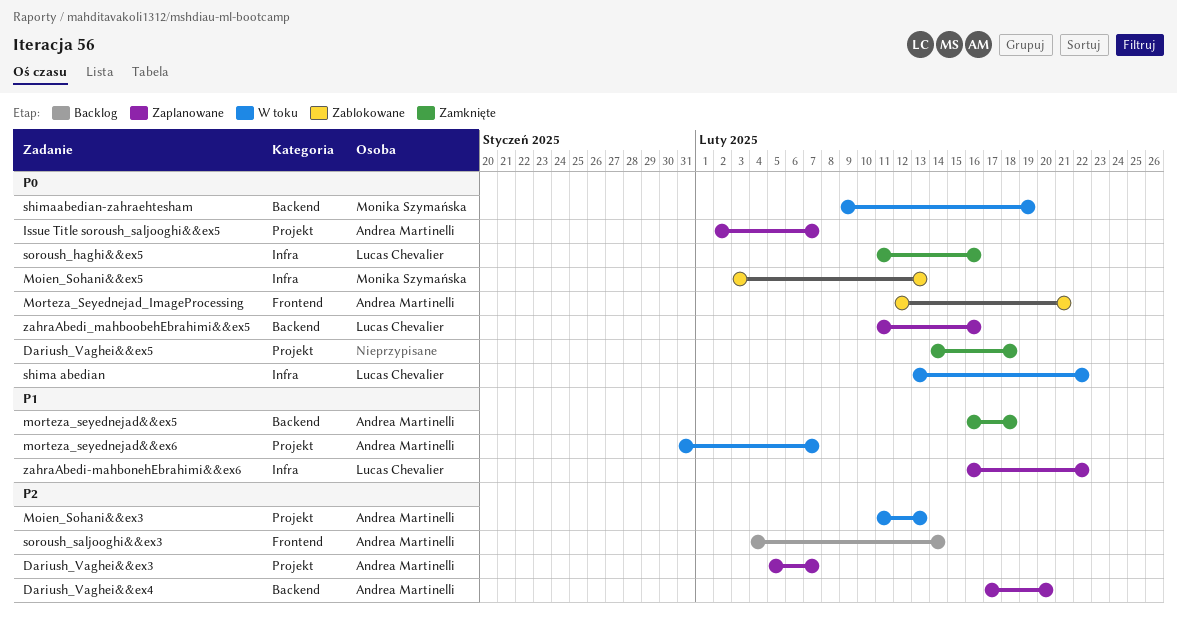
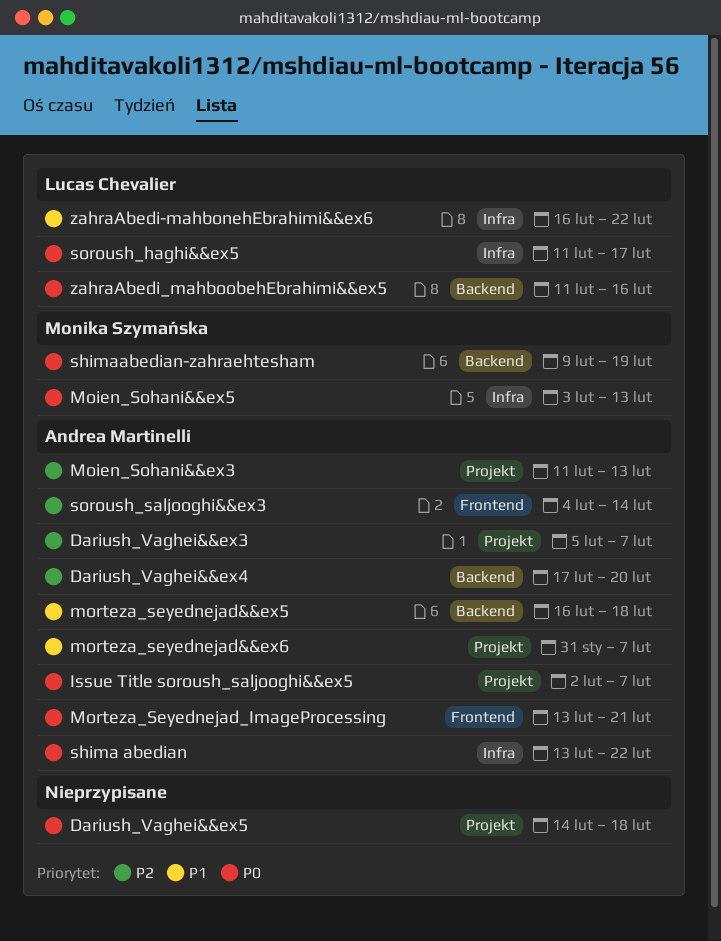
Morteza_Seyednejad_ImageProcessing, start: Feb 12 -> Feb 13
shima abedian, owner: Lucas Chevalier -> Andrea Martinelli
soroush_haghi&&ex5, due: Feb 16 -> Feb 17

